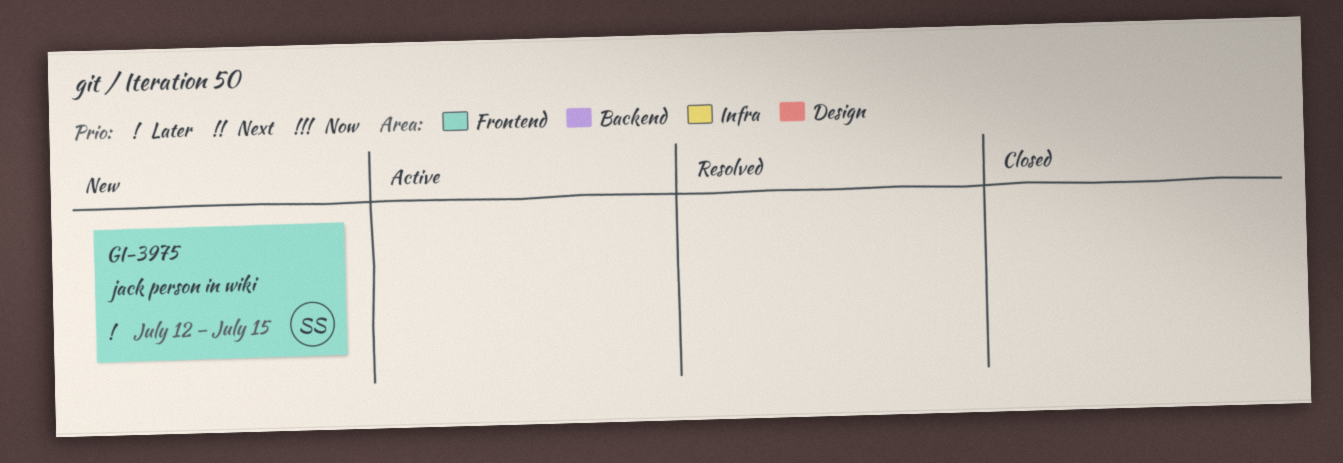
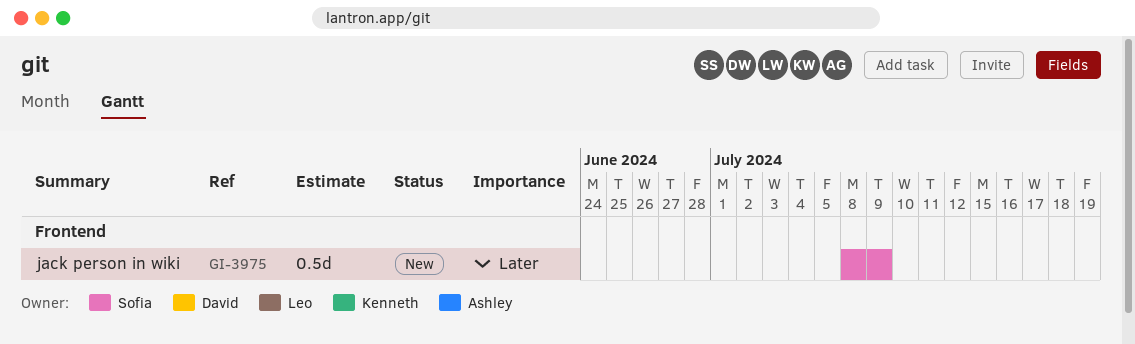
GI-3975, start: Jul 12 -> Jul 8
GI-3975, due: Jul 15 -> Jul 9

